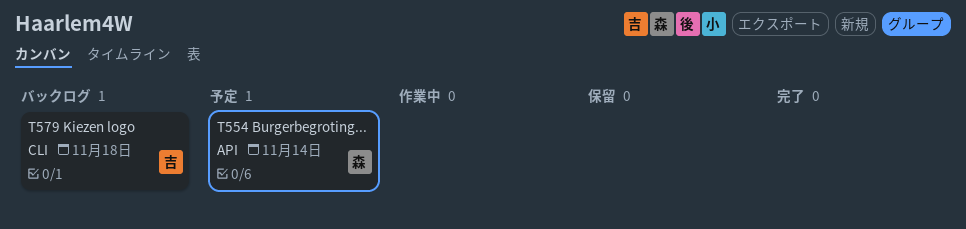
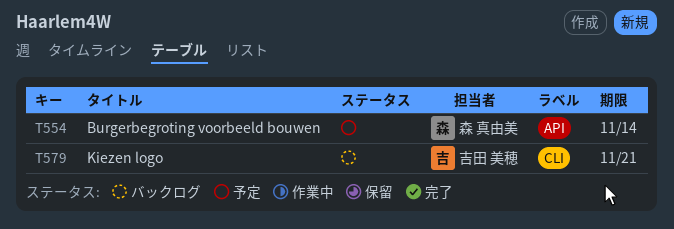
T579, due: Nov 18 -> Nov 21

